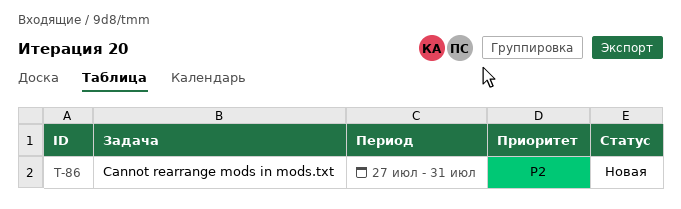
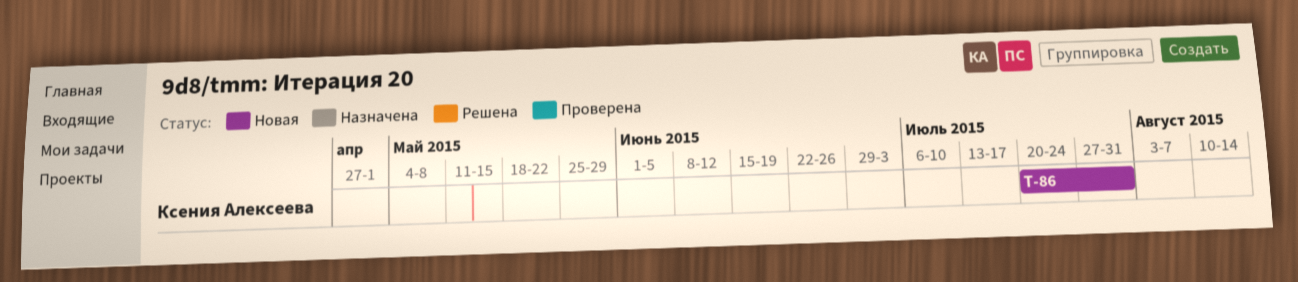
T-86, start: Jul 27 -> Jul 20

